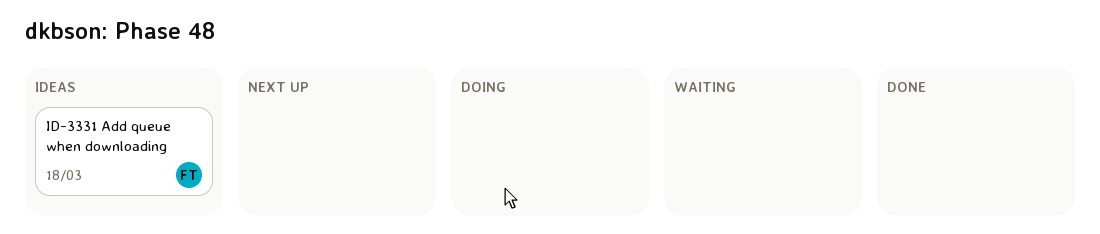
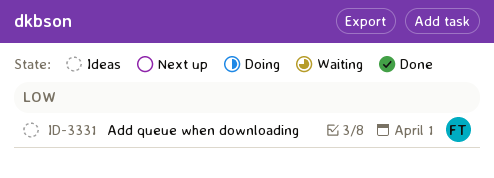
ID-3331, due: Mar 18 -> Apr 1

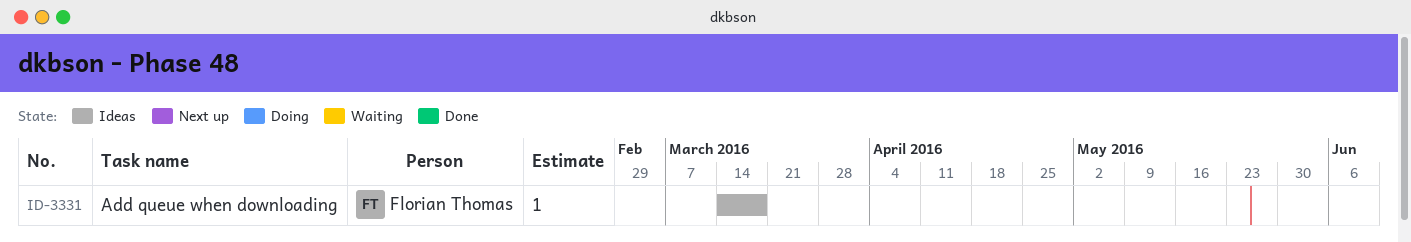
ID-3331, due: Apr 1 -> Mar 18

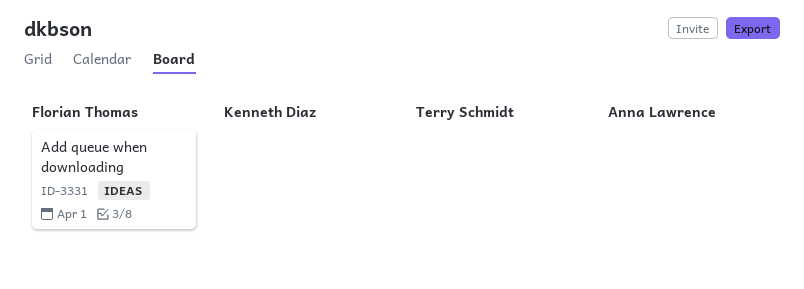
ID-3331, due: Mar 18 -> Apr 1

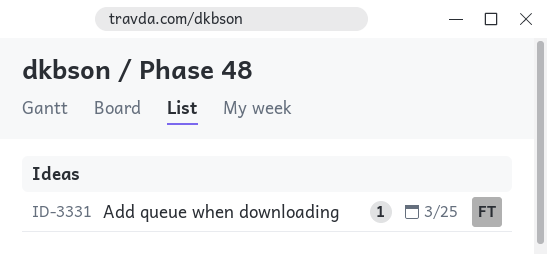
ID-3331, due: Apr 1 -> Mar 25

